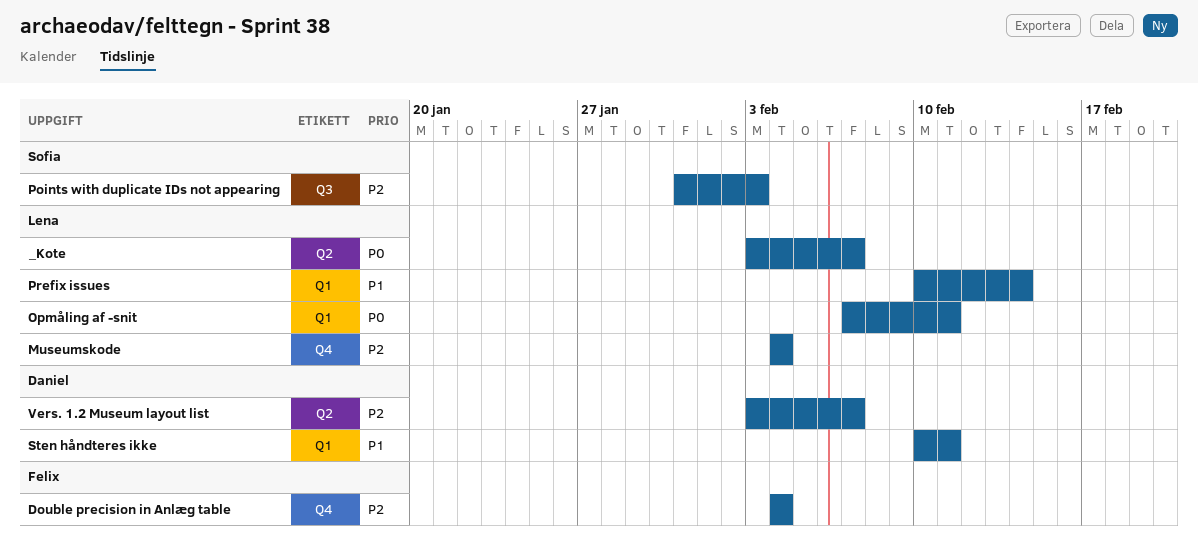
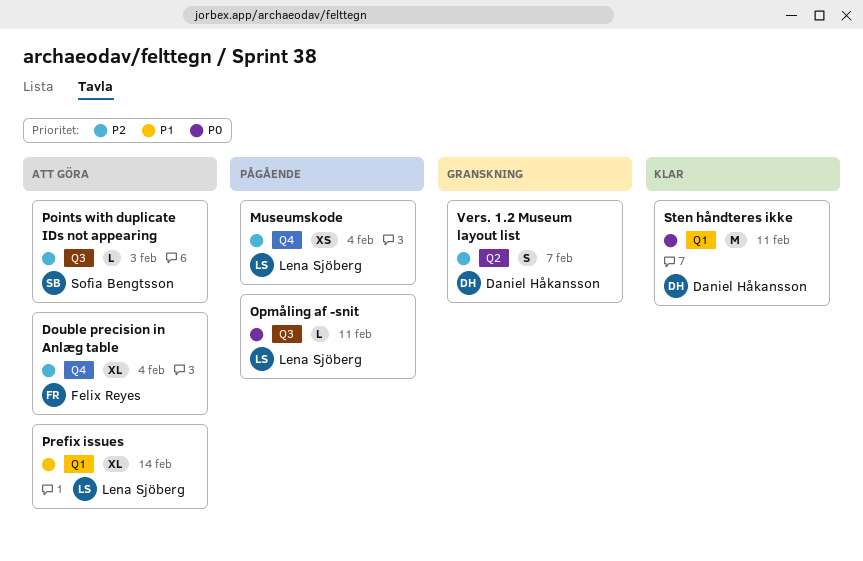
_Kote: present -> none
Opmåling af -snit, label: Q1 -> Q3
Sten håndteres ikke, priority: P1 -> P0

